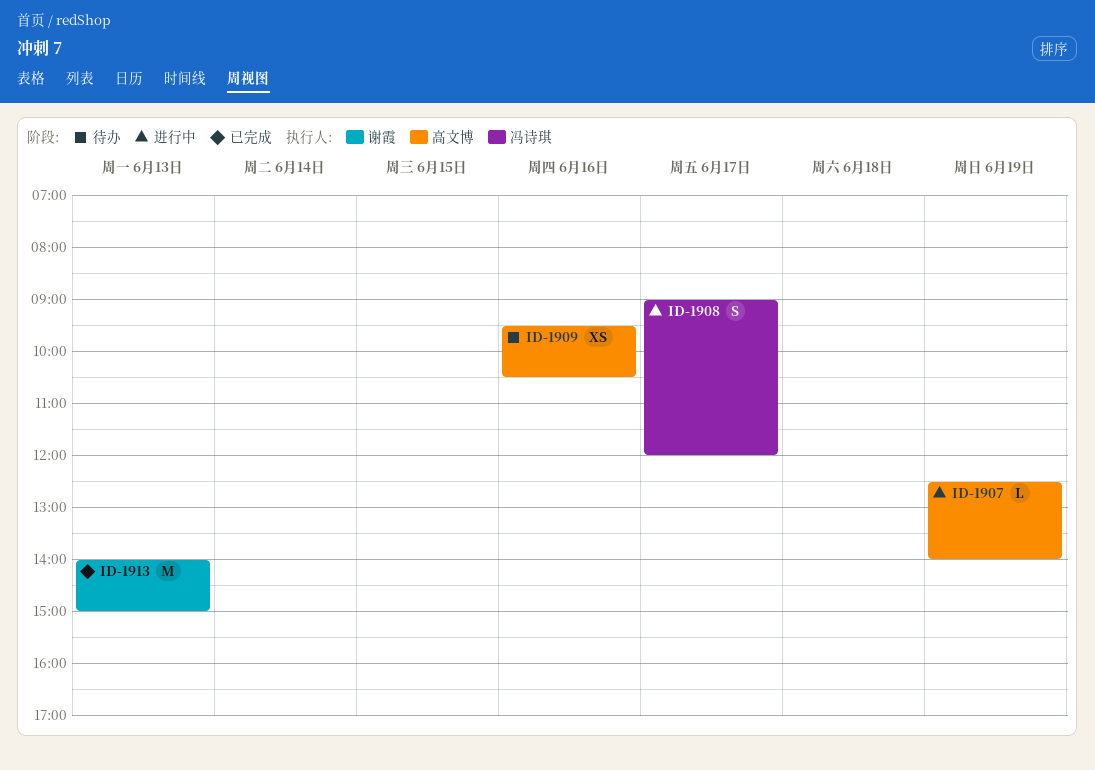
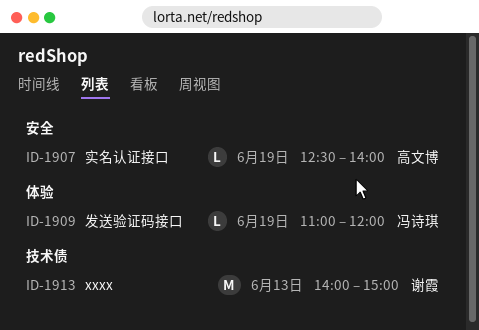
ID-1908: present -> none
ID-1909, owner: 高文博 -> 冯诗琪
ID-1909, estimate: XS -> L
ID-1909, day: Jun 16 -> Jun 19
ID-1909, begins: 09:30 -> 11:00
ID-1909, ends: 10:30 -> 12:00

